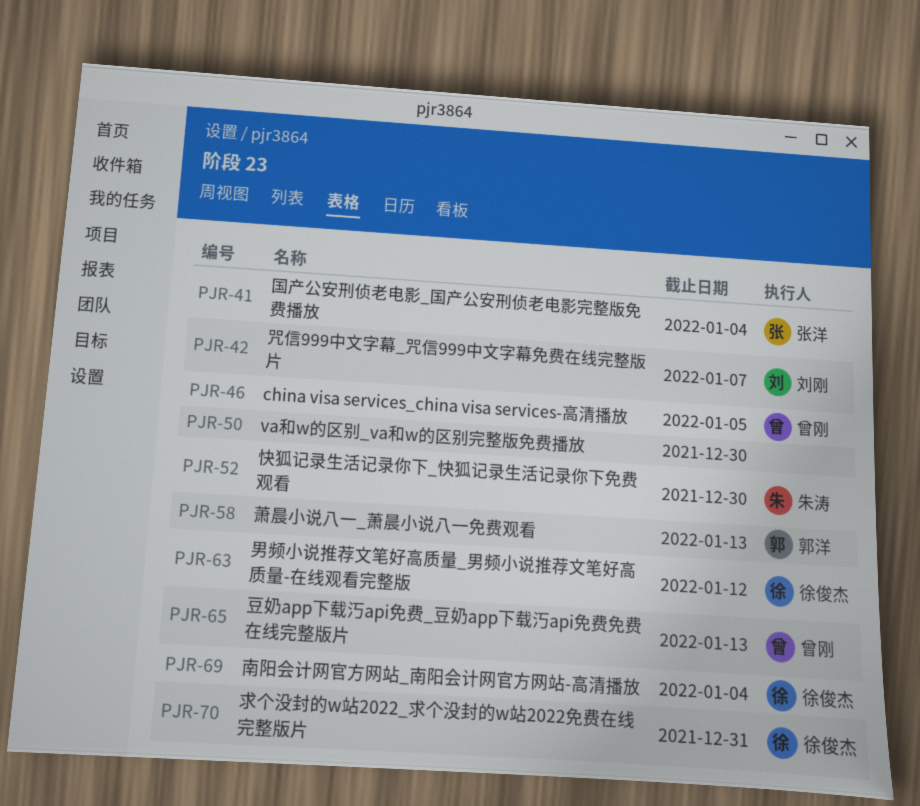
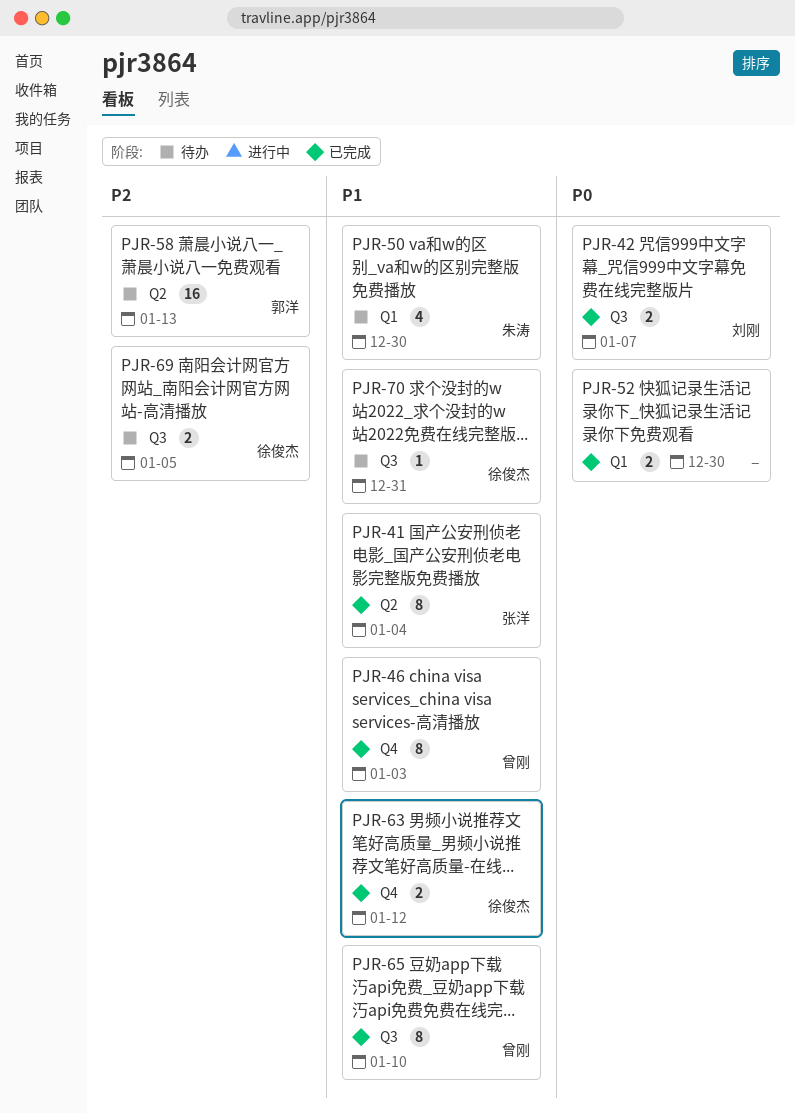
PJR-46, due: Jan 5 -> Jan 3
PJR-50, owner: none -> 朱涛
PJR-52, owner: 朱涛 -> none
PJR-65, due: Jan 13 -> Jan 10
PJR-69, due: Jan 4 -> Jan 5

